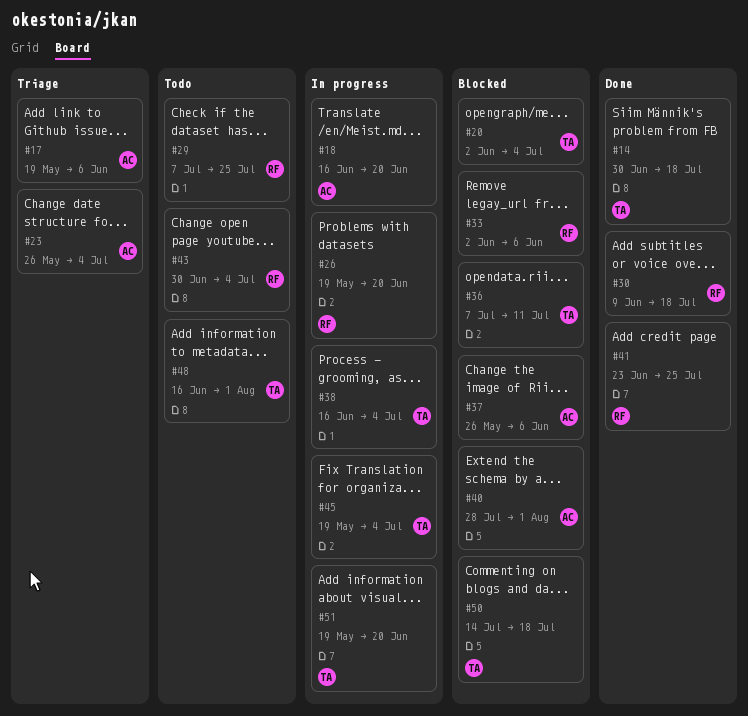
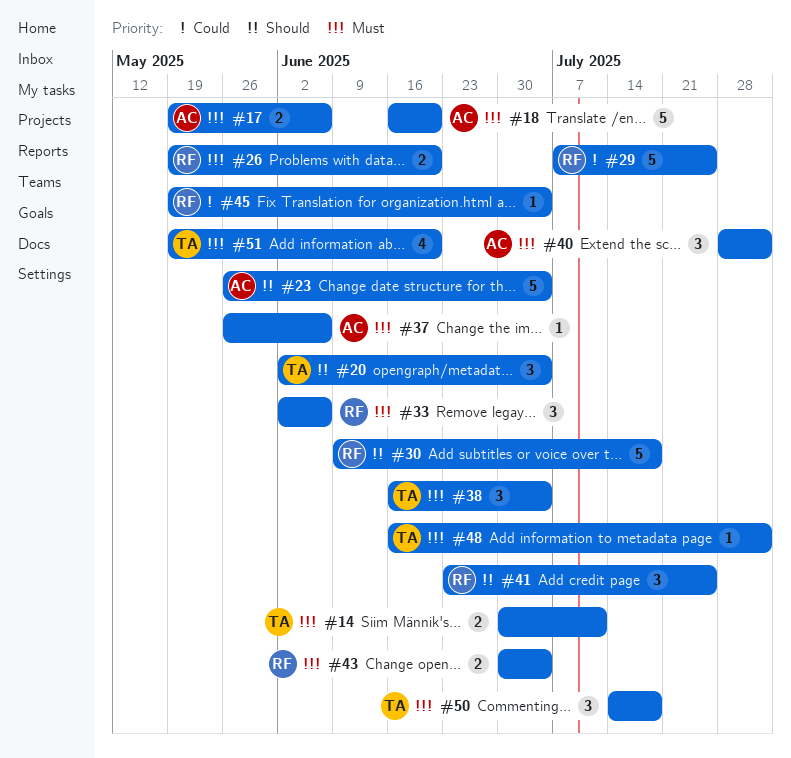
#14, due: Jul 18 -> Jul 11
#36: present -> none
#45, owner: TA -> RF

